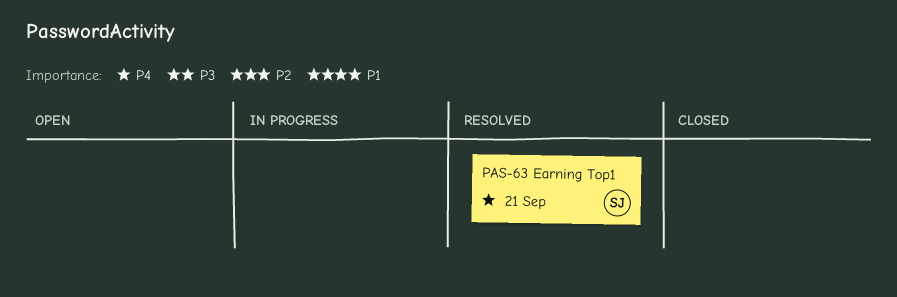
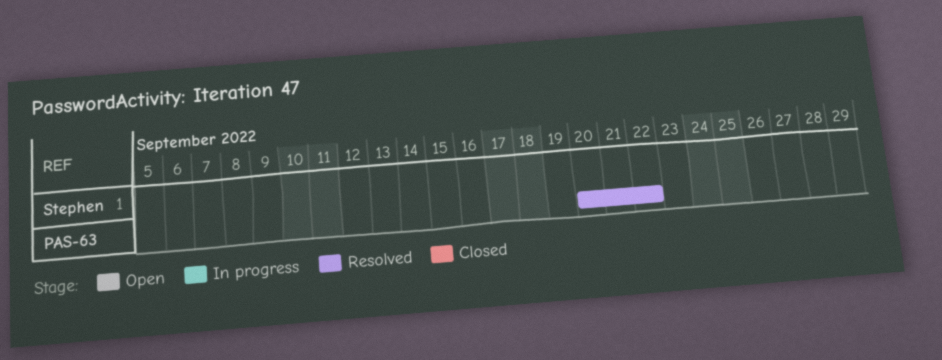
PAS-63, due: Sep 21 -> Sep 22

